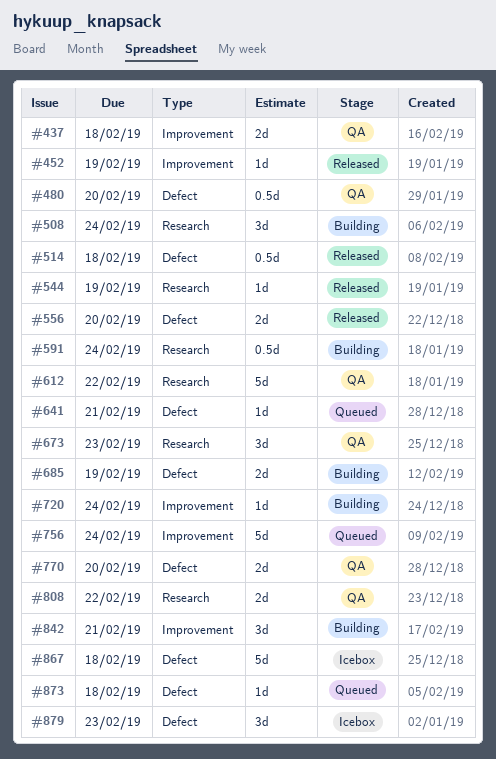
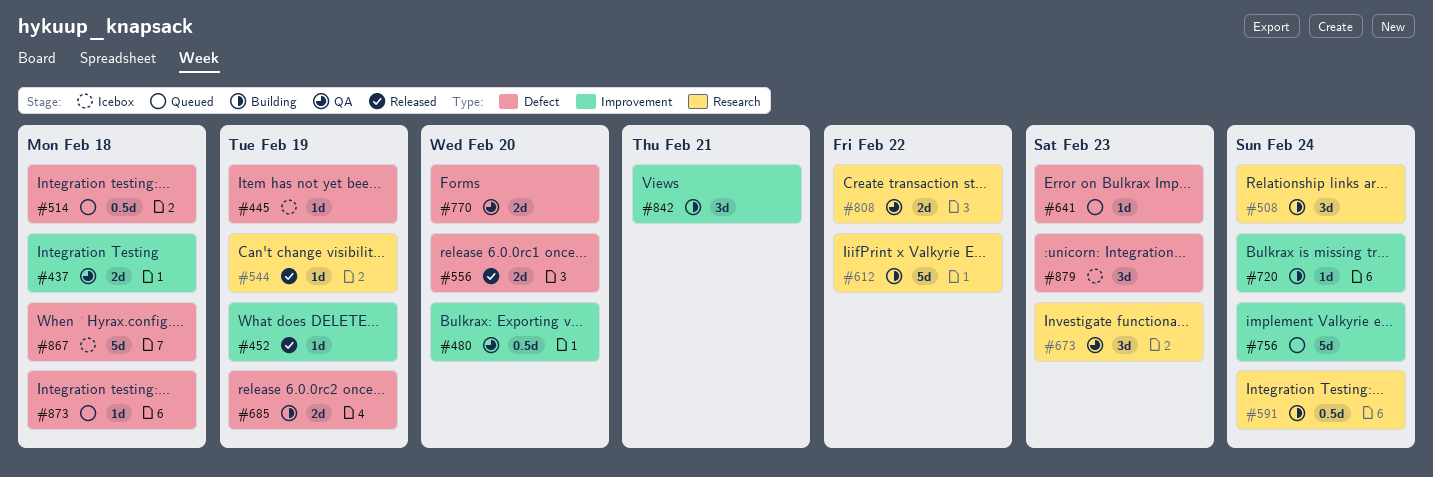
#445: none -> present
#480, label: Defect -> Improvement
#514, status: Released -> Queued
#612, status: QA -> Building
#641, due: Feb 21 -> Feb 23

